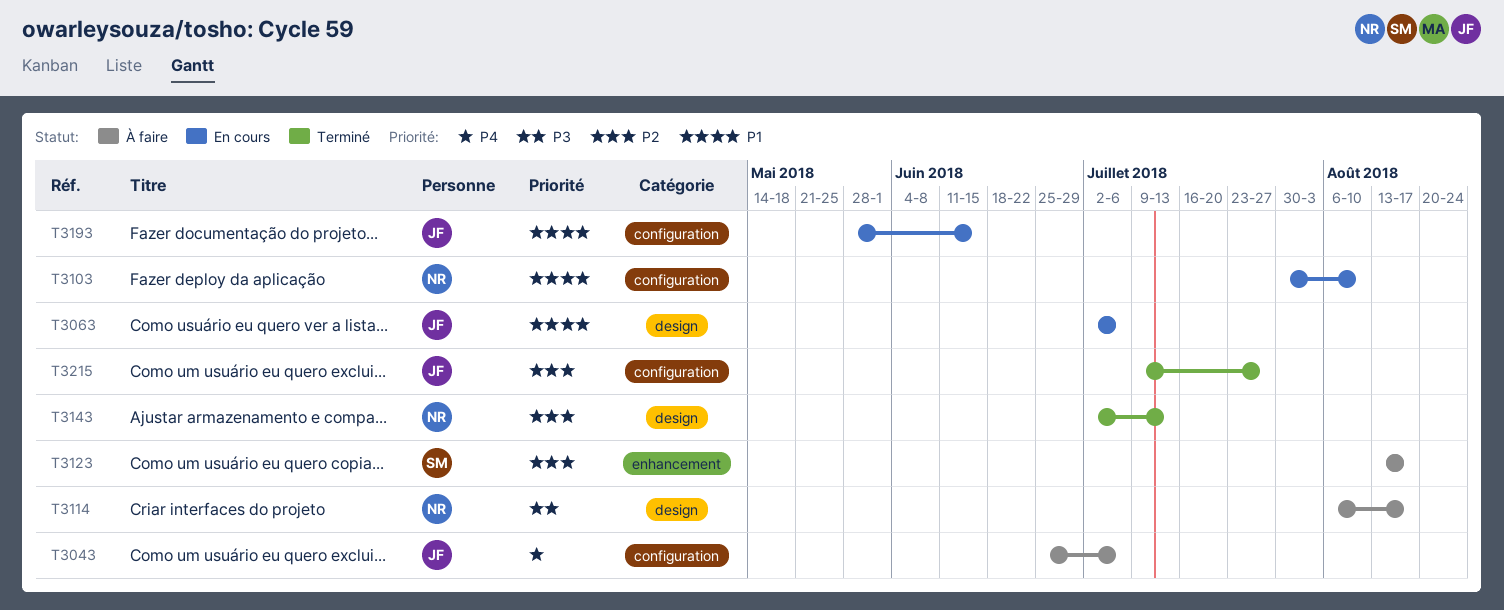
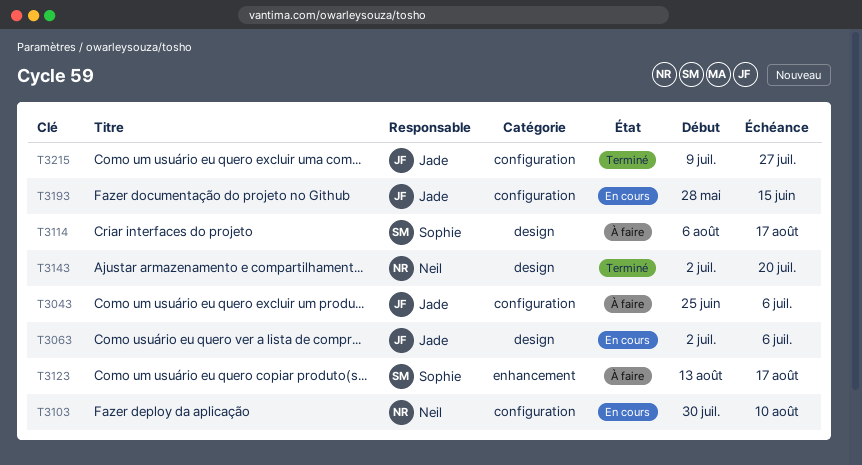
T3114, owner: Neil -> Sophie
T3143, due: Jul 13 -> Jul 20

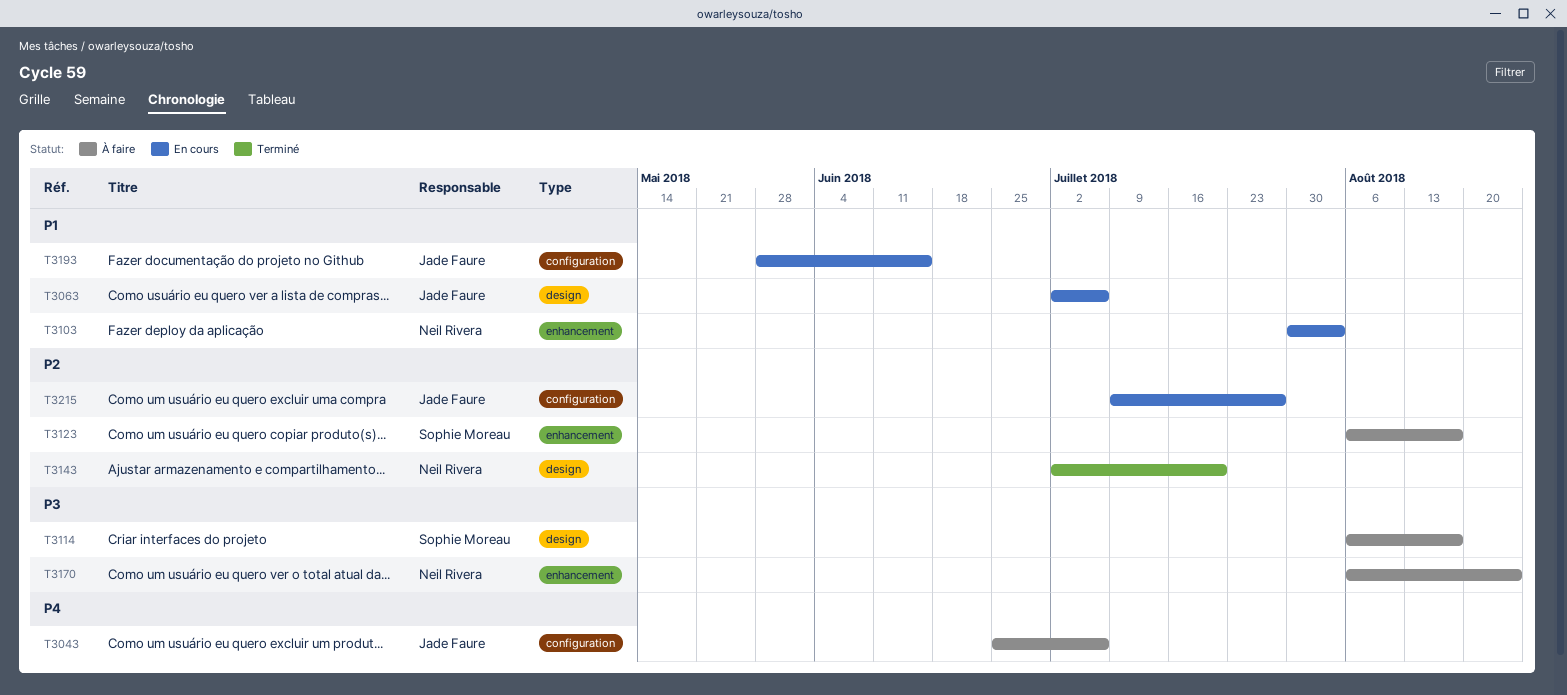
T3103, label: configuration -> enhancement
T3103, due: Aug 10 -> Aug 3
T3123, start: Aug 13 -> Aug 6
T3170: none -> present
T3215, status: Terminé -> En cours

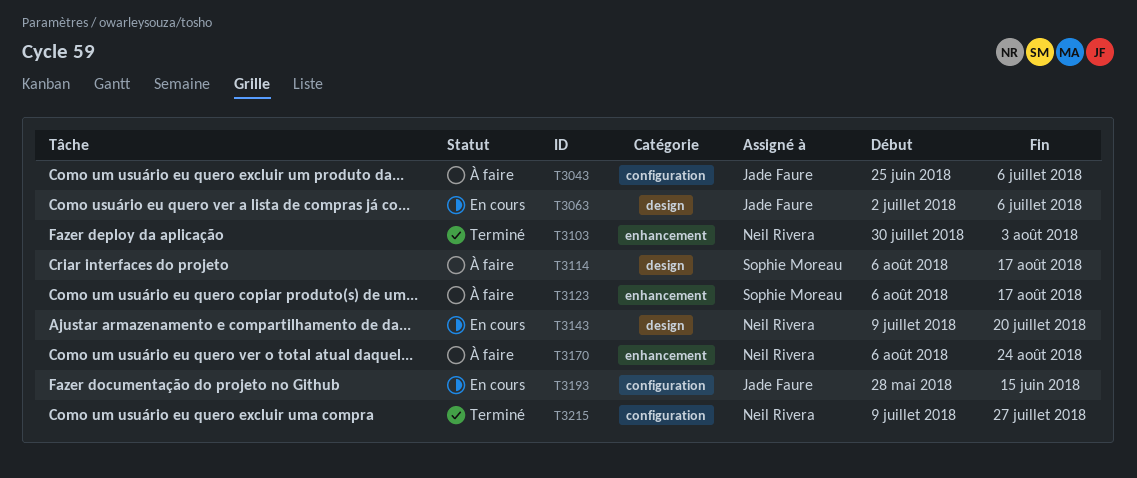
T3103, status: En cours -> Terminé
T3143, status: Terminé -> En cours
T3143, start: Jul 2 -> Jul 9
T3215, status: En cours -> Terminé
T3215, owner: Jade Faure -> Neil Rivera

